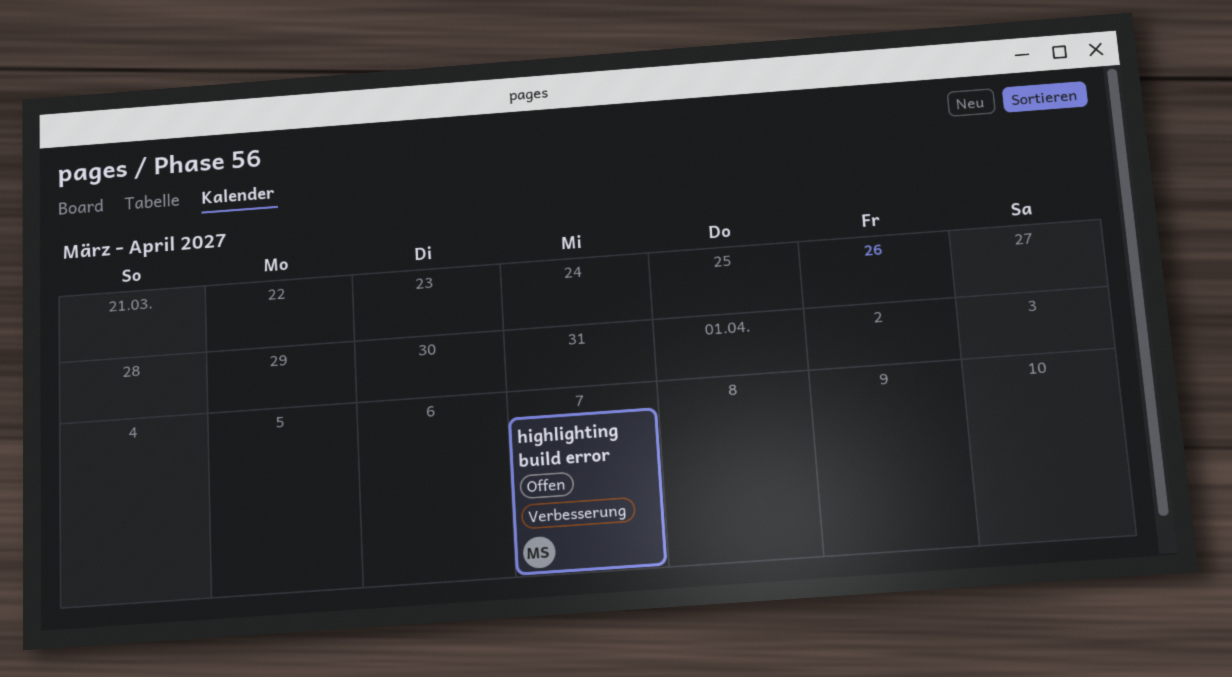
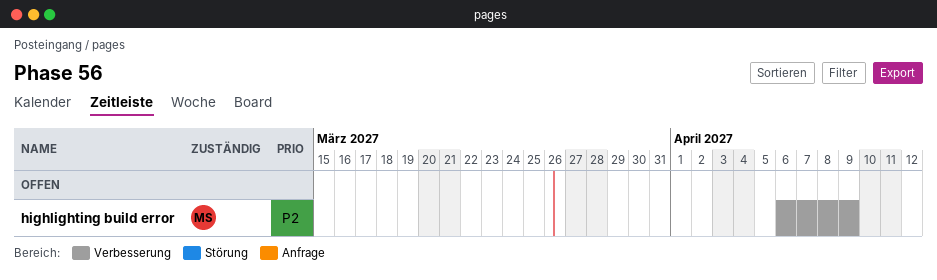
highlighting build error, due: Apr 7 -> Apr 9

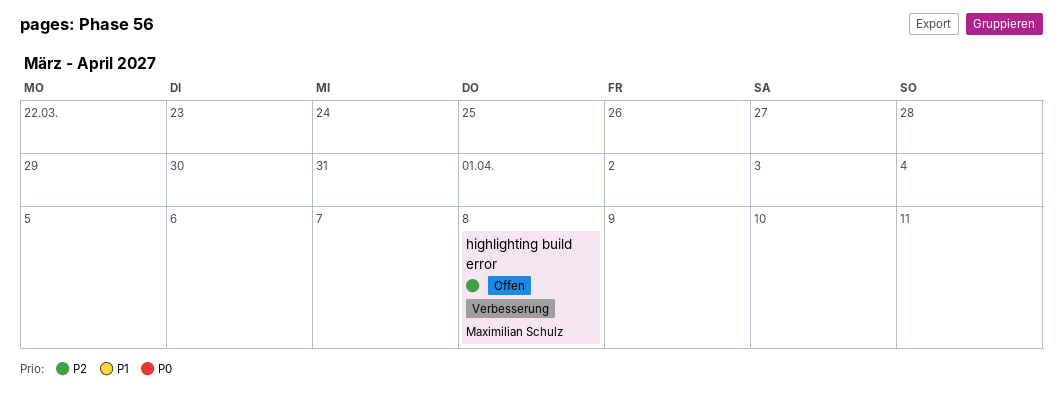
highlighting build error, due: Apr 9 -> Apr 8

